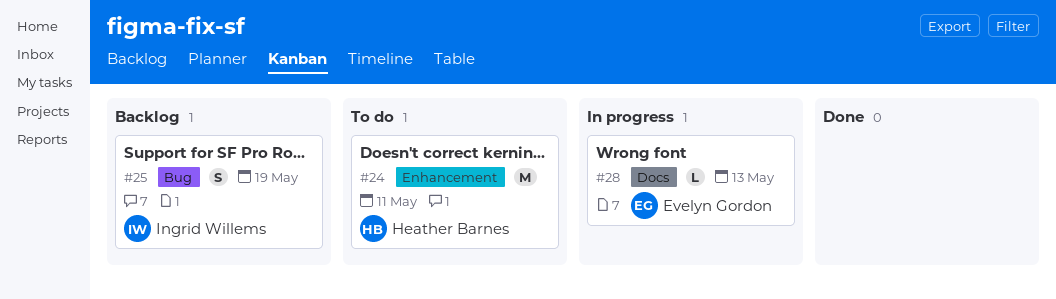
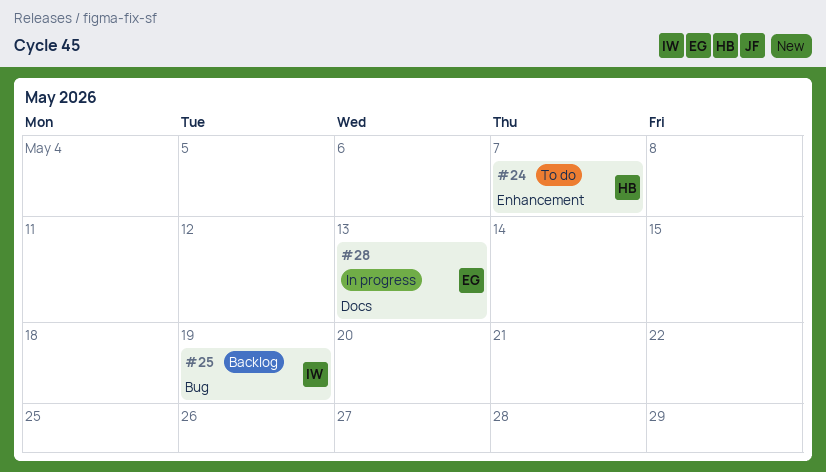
#24, due: May 11 -> May 7

